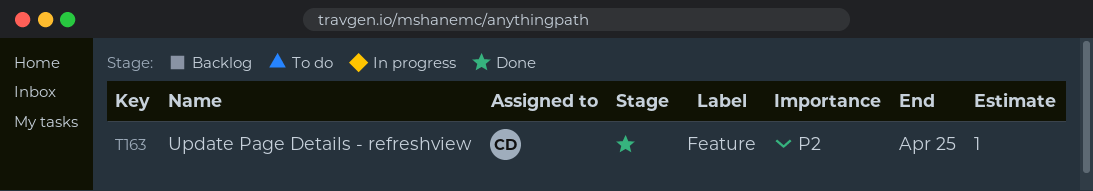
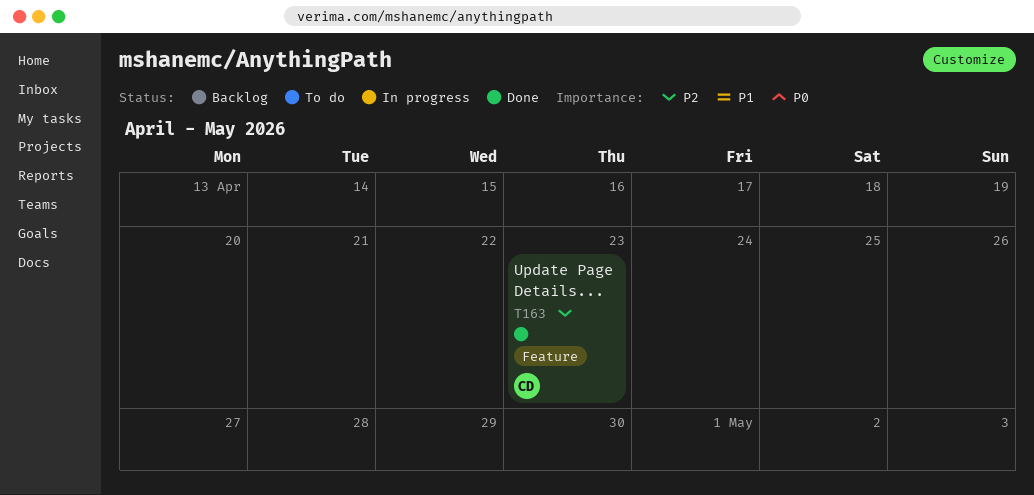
T163, due: Apr 25 -> Apr 23

